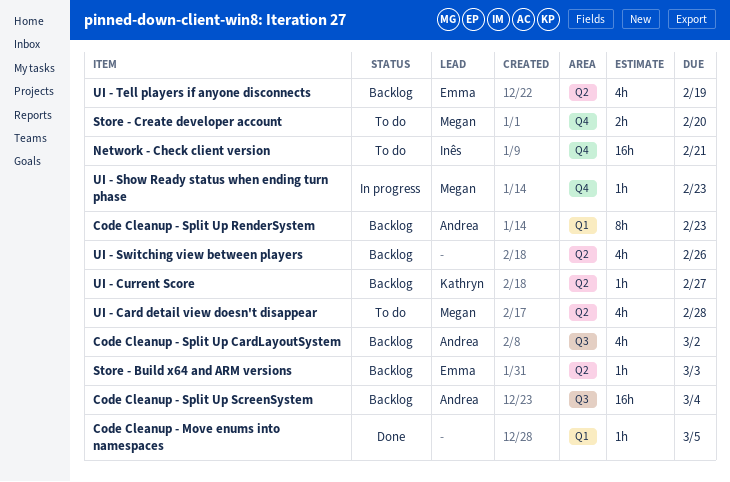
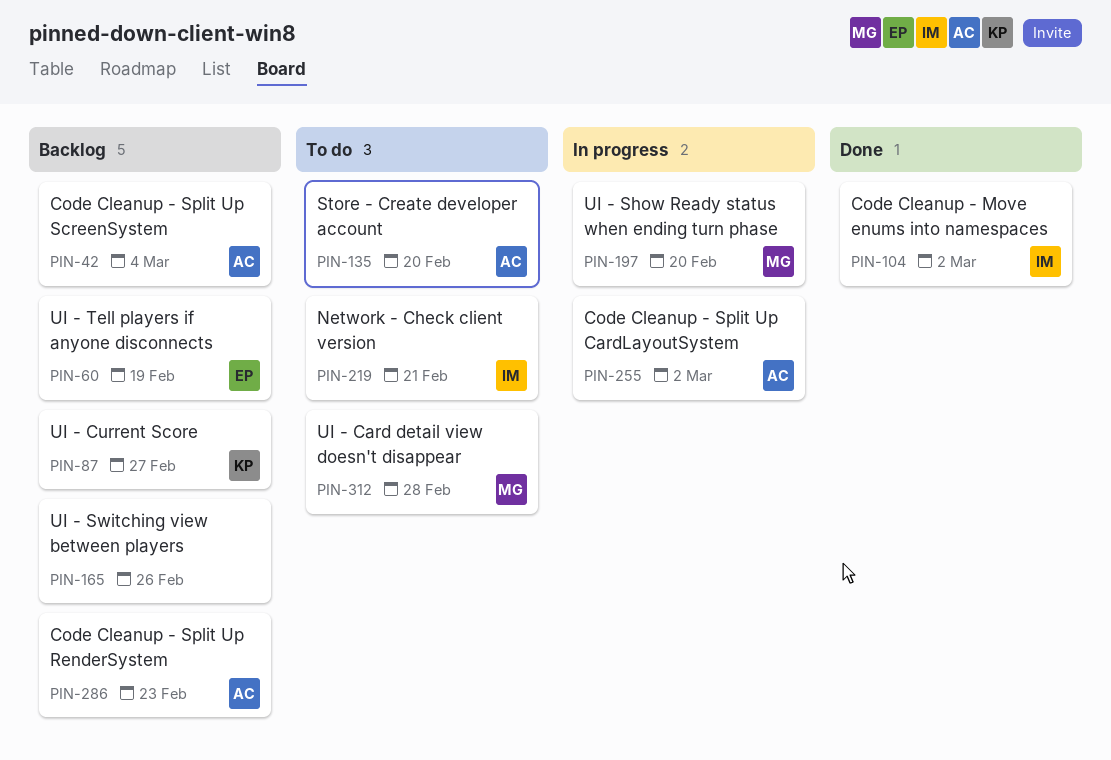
Code Cleanup - Move enums into namespaces, owner: none -> Inês
Code Cleanup - Move enums into namespaces, due: Mar 5 -> Mar 2
Code Cleanup - Split Up CardLayoutSystem, status: Backlog -> In progress
Store - Build x64 and ARM versions: present -> none
Store - Create developer account, owner: Megan -> Andrea
UI - Show Ready status when ending turn phase, due: Feb 23 -> Feb 20

